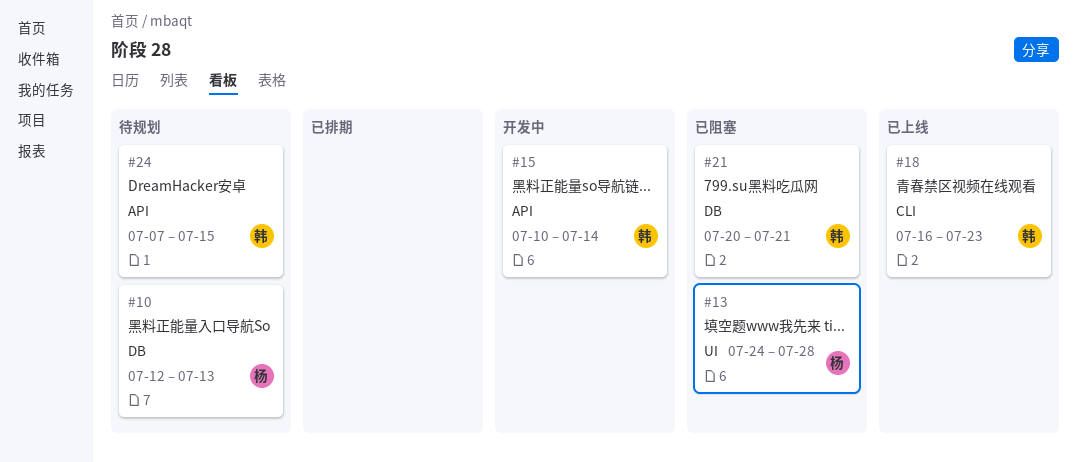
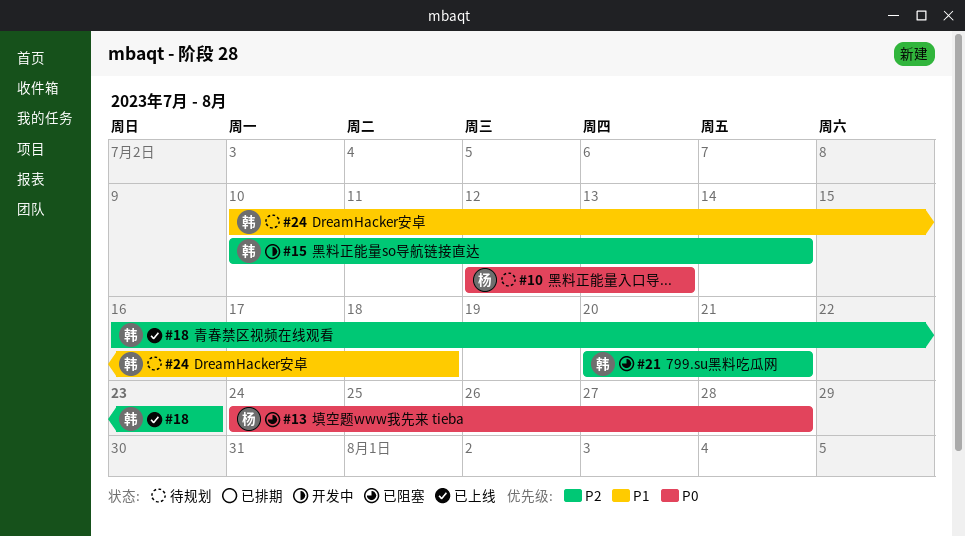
#24, start: Jul 7 -> Jul 10
#24, due: Jul 15 -> Jul 18

